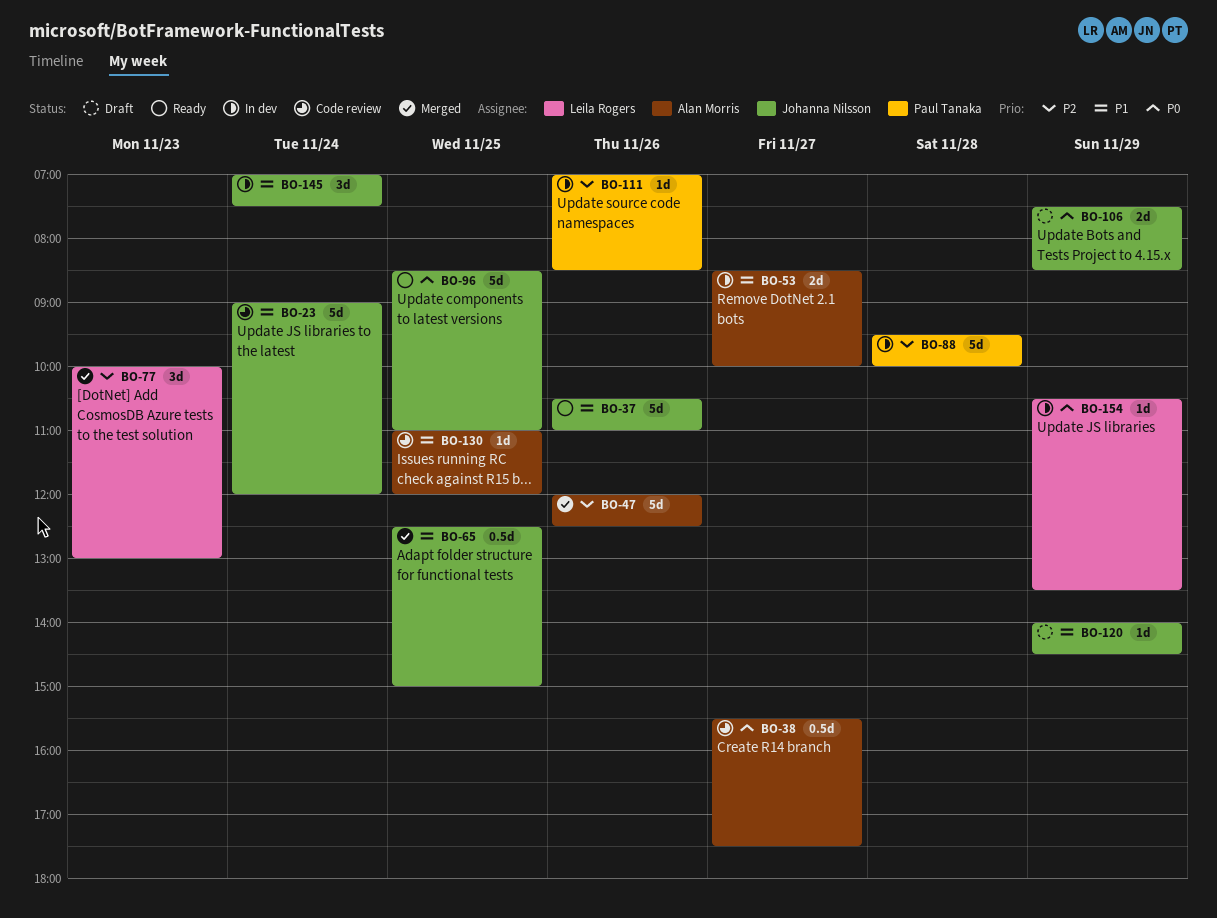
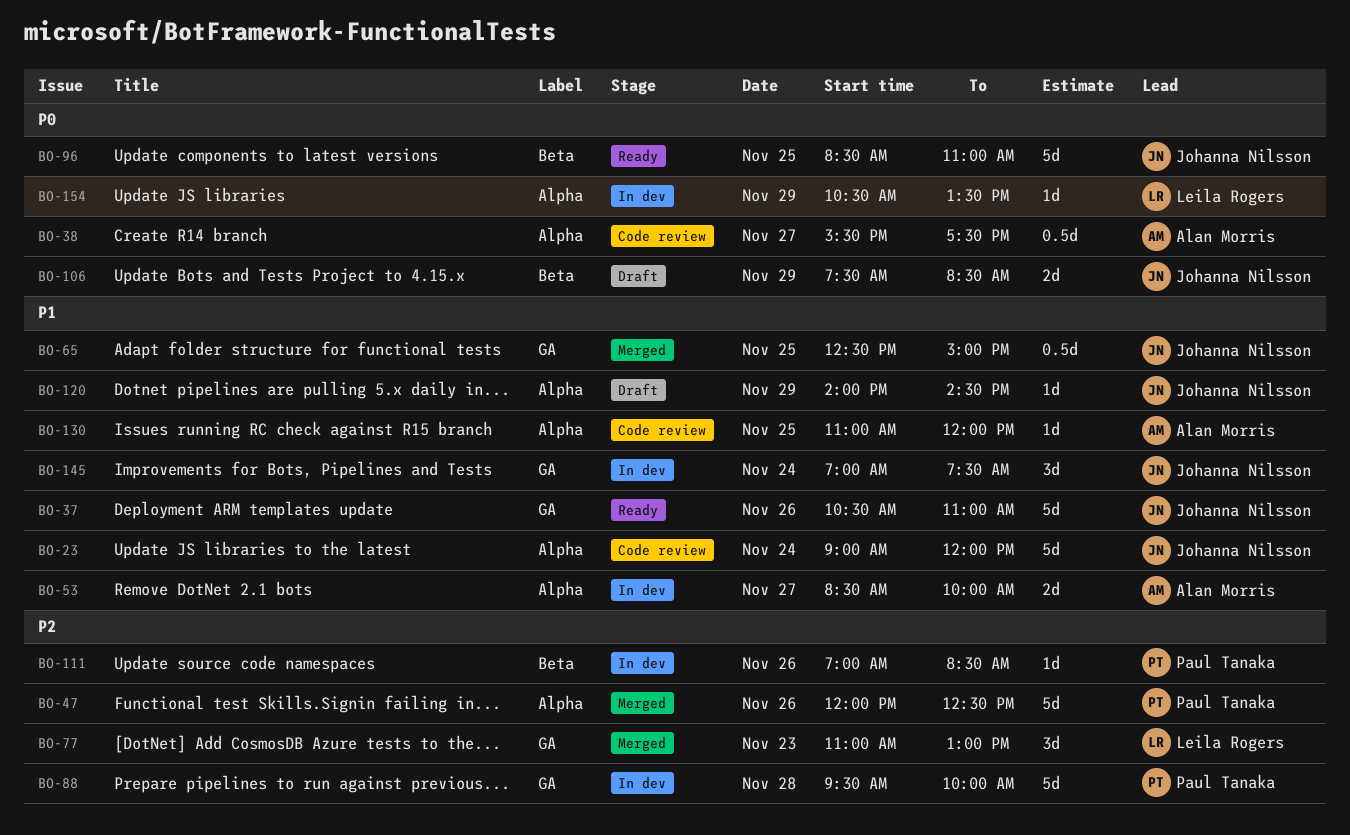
BO-47, owner: Alan Morris -> Paul Tanaka
BO-77, begins: 10:00 -> 11:00

